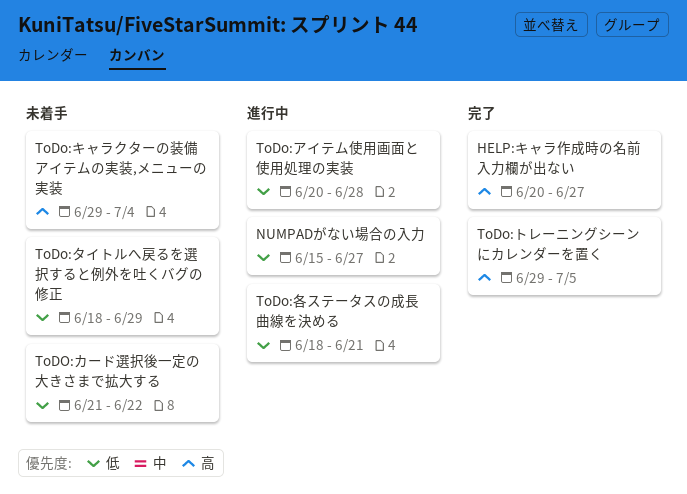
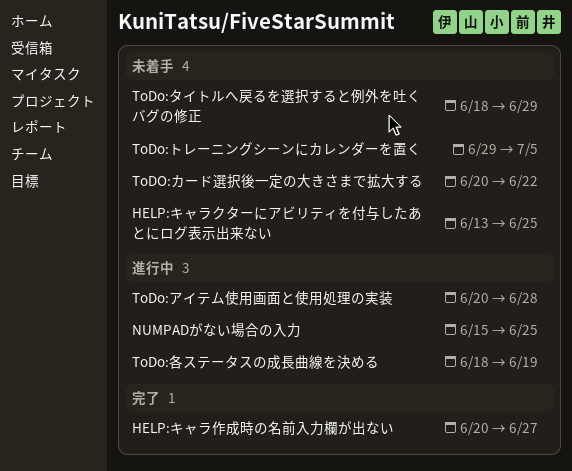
HELP:キャラクターにアビリティを付与したあとにログ表示出来ない: none -> present
NUMPADがない場合の入力, due: Jun 27 -> Jun 25
ToDO:カード選択後一定の大きさまで拡大する, start: Jun 21 -> Jun 20
ToDo:キャラクターの装備アイテムの実装,メニューの実装: present -> none
ToDo:トレーニングシーンにカレンダーを置く, status: 完了 -> 未着手
ToDo:各ステータスの成長曲線を決める, due: Jun 21 -> Jun 19

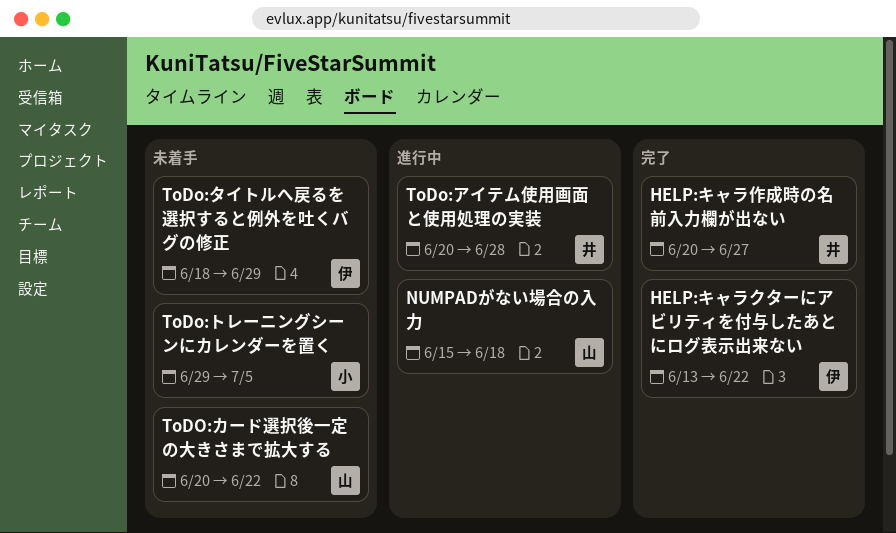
HELP:キャラクターにアビリティを付与したあとにログ表示出来ない, status: 未着手 -> 完了
HELP:キャラクターにアビリティを付与したあとにログ表示出来ない, due: Jun 25 -> Jun 22
NUMPADがない場合の入力, due: Jun 25 -> Jun 18
ToDo:各ステータスの成長曲線を決める: present -> none

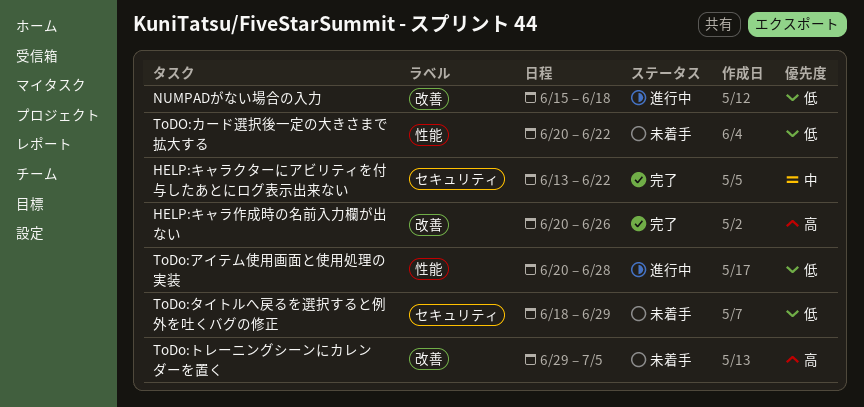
HELP:キャラ作成時の名前入力欄が出ない, due: Jun 27 -> Jun 26

